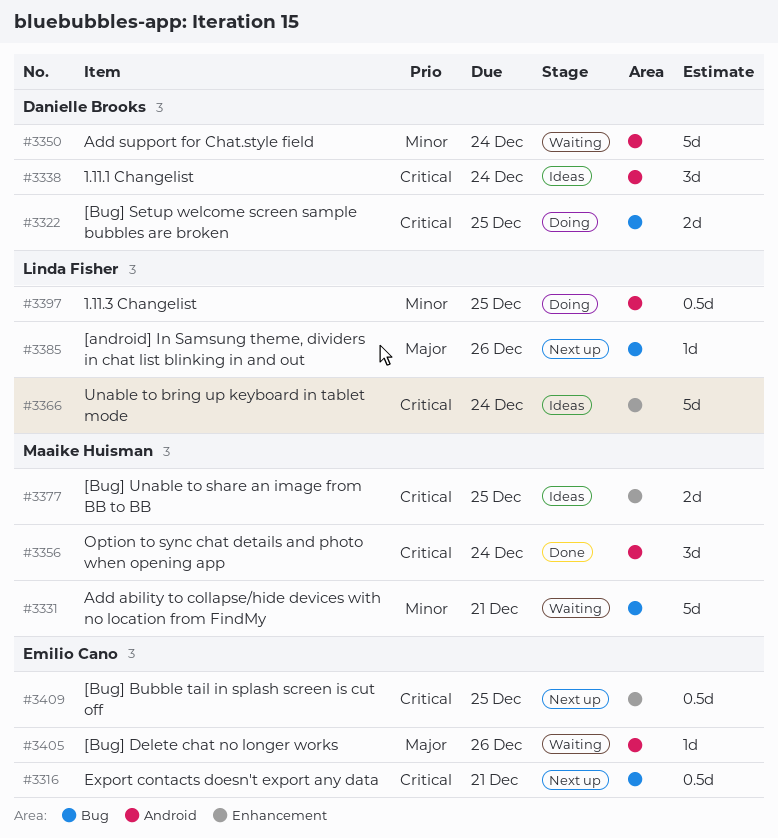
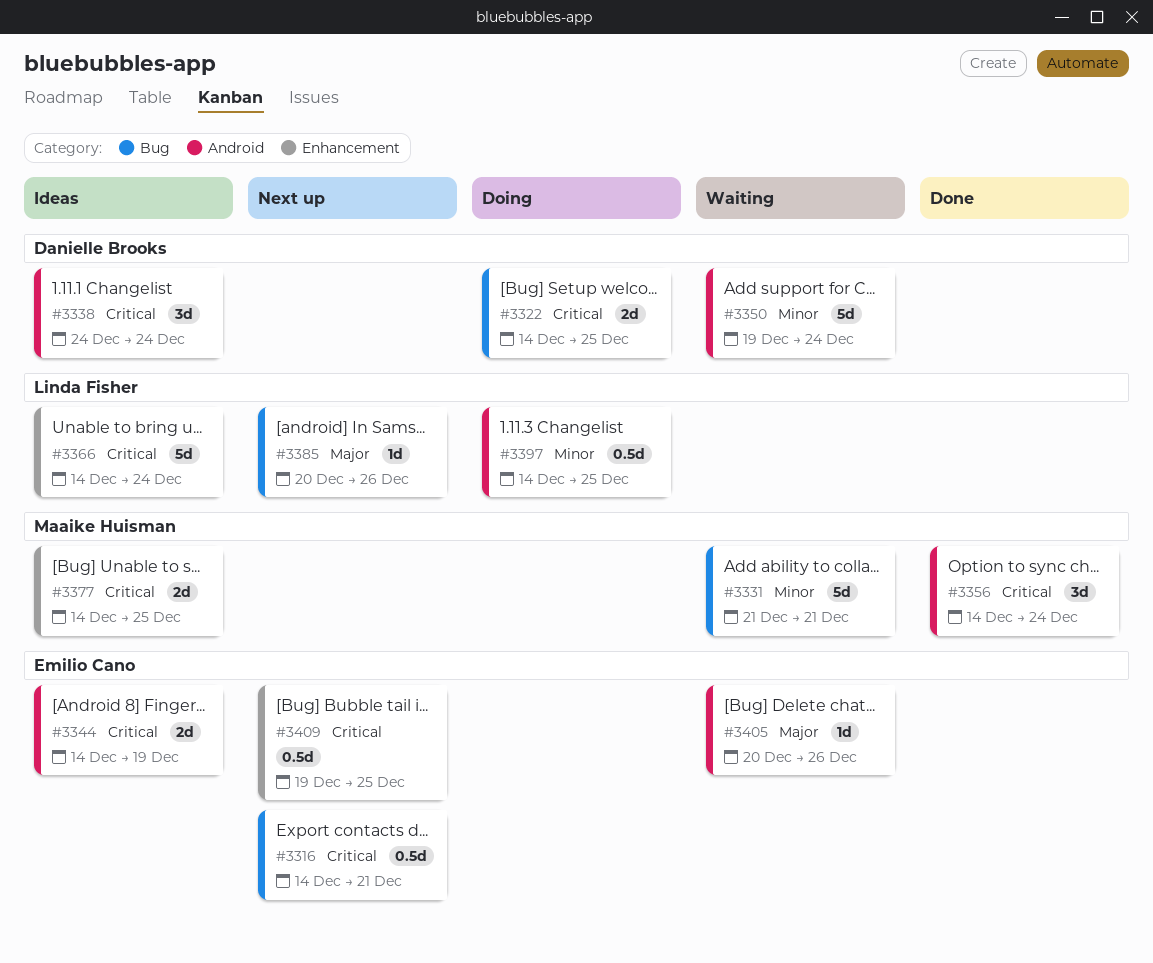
#3344: none -> present

